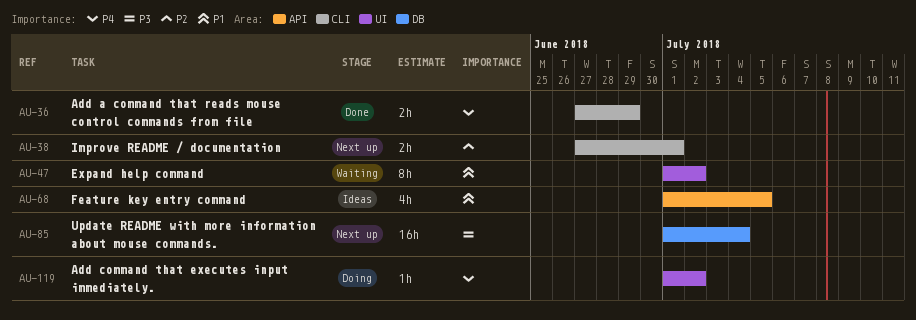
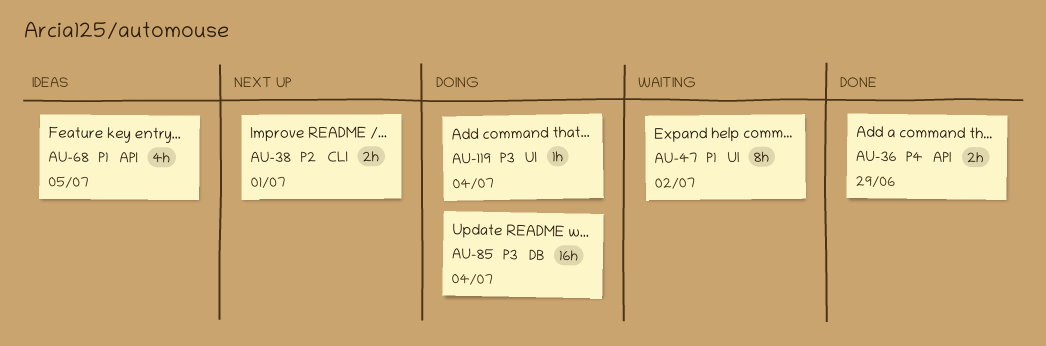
AU-36, label: CLI -> API
AU-85, status: Next up -> Doing
AU-119, priority: P4 -> P3
AU-119, due: Jul 2 -> Jul 4

